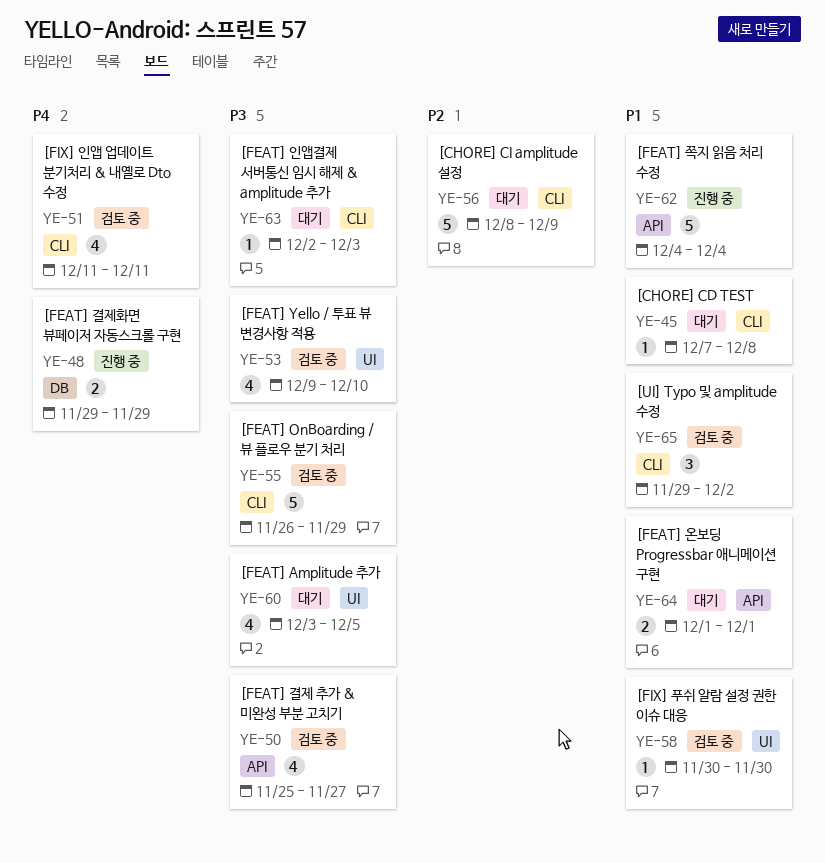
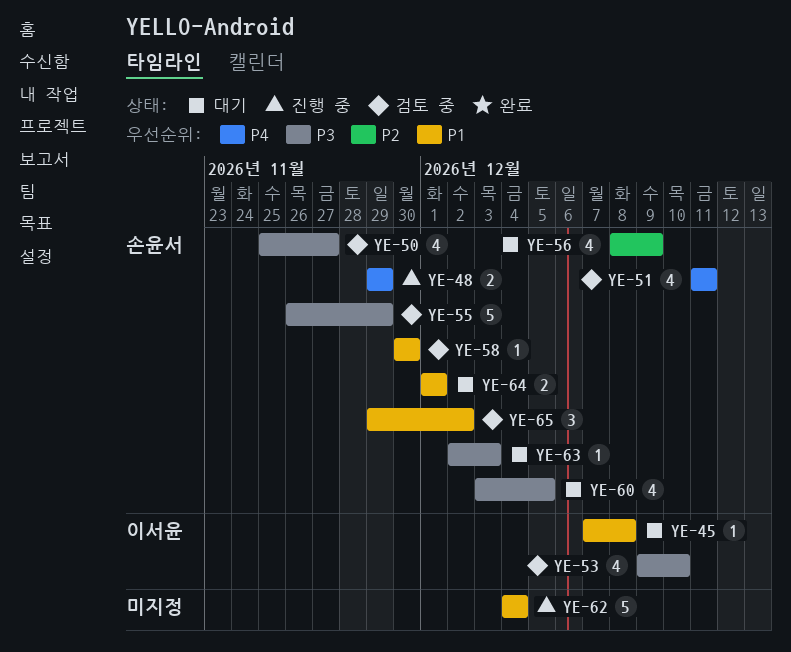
YE-56, estimate: 5 -> 4

